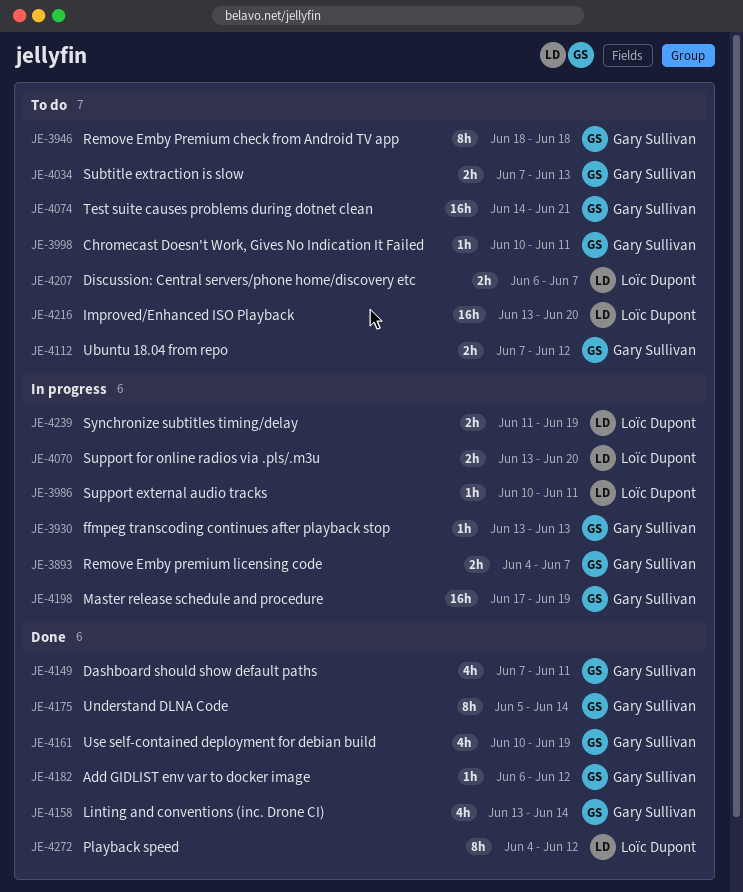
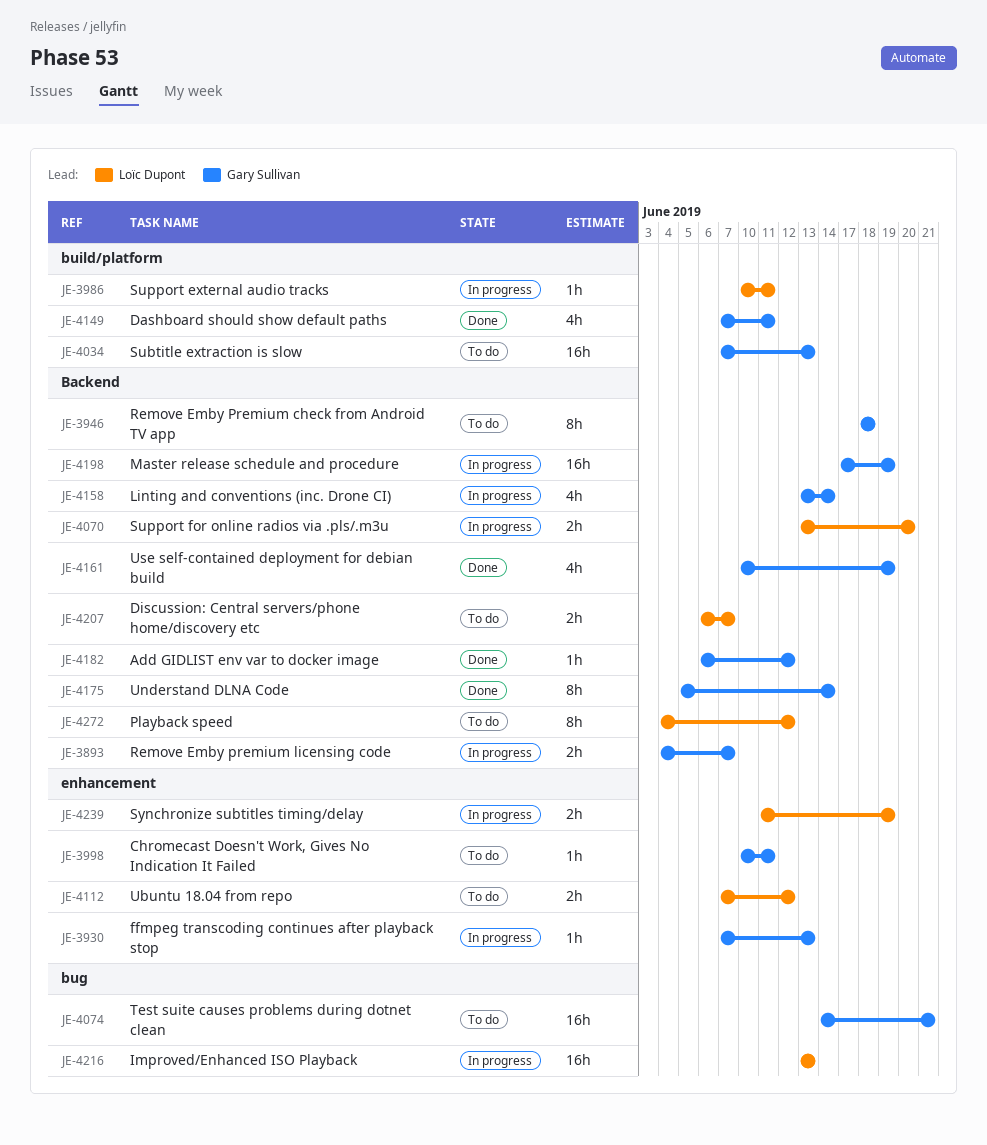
JE-3930, start: Jun 13 -> Jun 7
JE-4034, estimate: 2h -> 16h
JE-4112, owner: Gary Sullivan -> Loïc Dupont
JE-4158, status: Done -> In progress
JE-4216, status: To do -> In progress
JE-4216, due: Jun 20 -> Jun 13
JE-4272, status: Done -> To do

